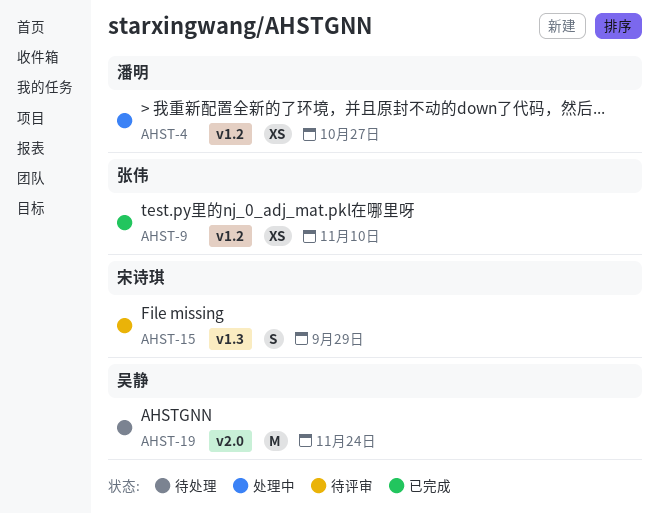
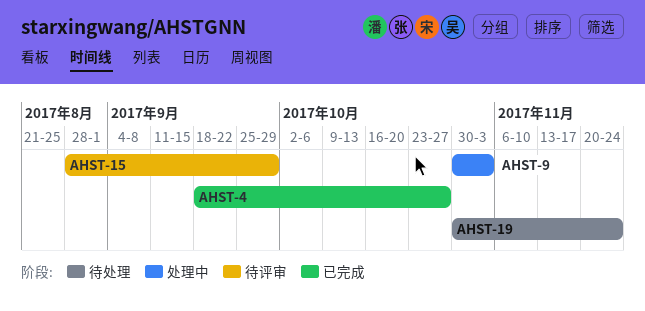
AHST-4, status: 处理中 -> 已完成
AHST-9, status: 已完成 -> 处理中
AHST-9, due: Nov 10 -> Nov 3

